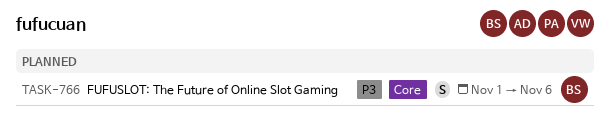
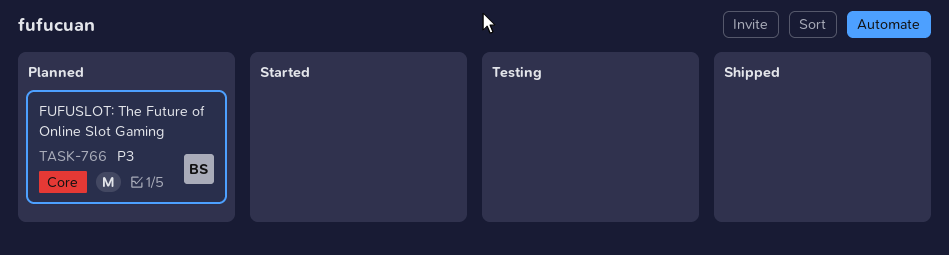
TASK-766, estimate: S -> M

